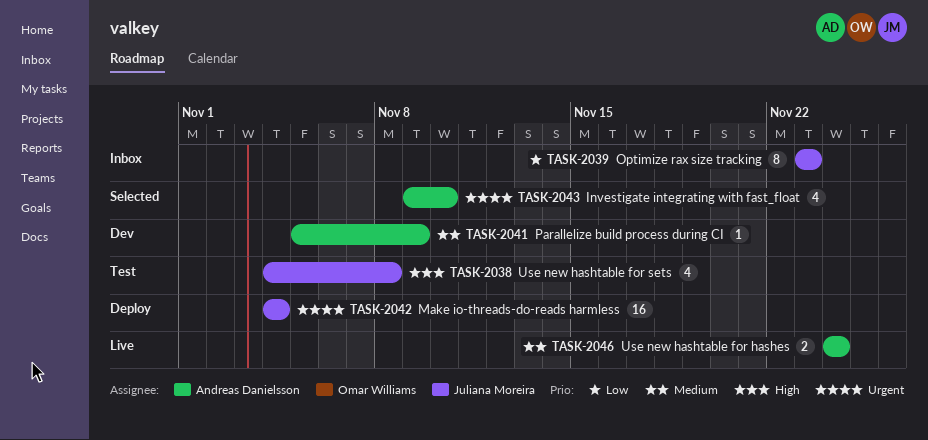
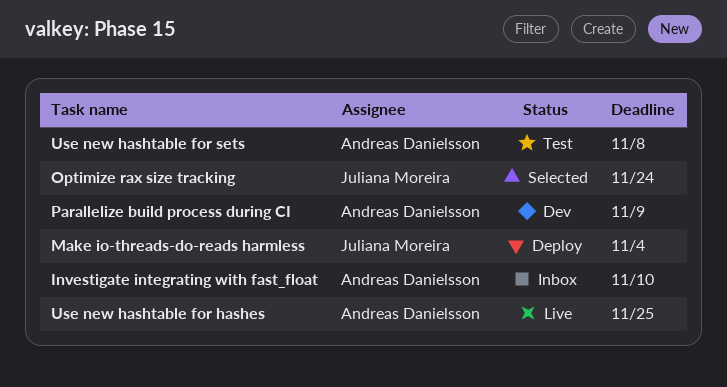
Investigate integrating with fast_float, status: Selected -> Inbox
Optimize rax size tracking, status: Inbox -> Selected
Optimize rax size tracking, due: Nov 23 -> Nov 24
Use new hashtable for hashes, due: Nov 24 -> Nov 25
Use new hashtable for sets, owner: Juliana Moreira -> Andreas Danielsson

